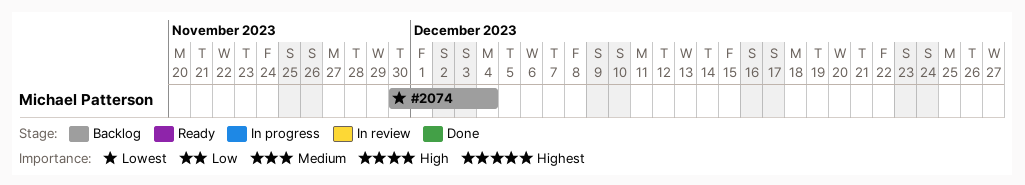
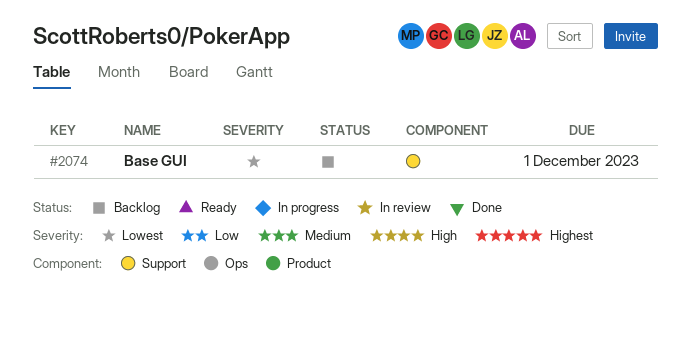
#2074, due: Dec 4 -> Dec 1

